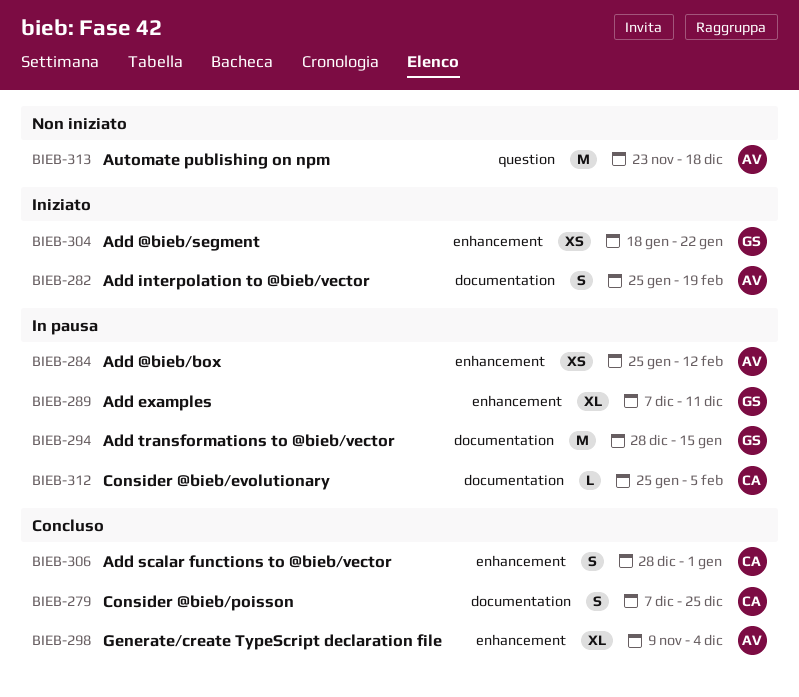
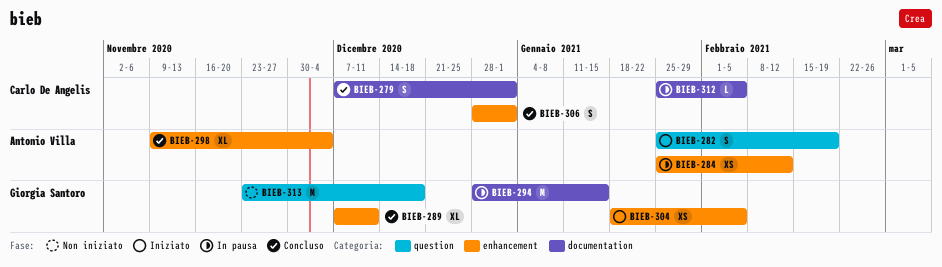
BIEB-279, due: Dec 25 -> Jan 1
BIEB-282, label: documentation -> question
BIEB-289, status: In pausa -> Concluso
BIEB-304, due: Jan 22 -> Feb 5
BIEB-313, owner: Antonio Villa -> Giorgia Santoro

